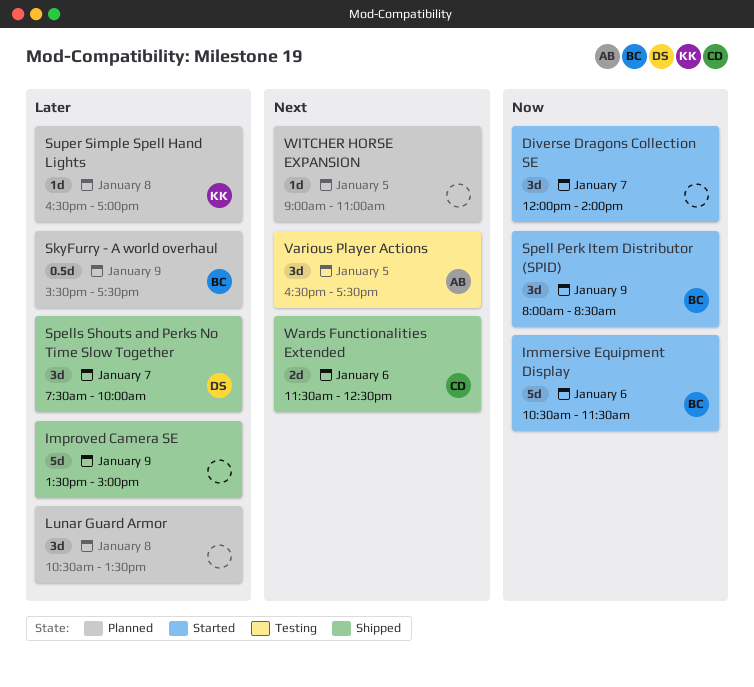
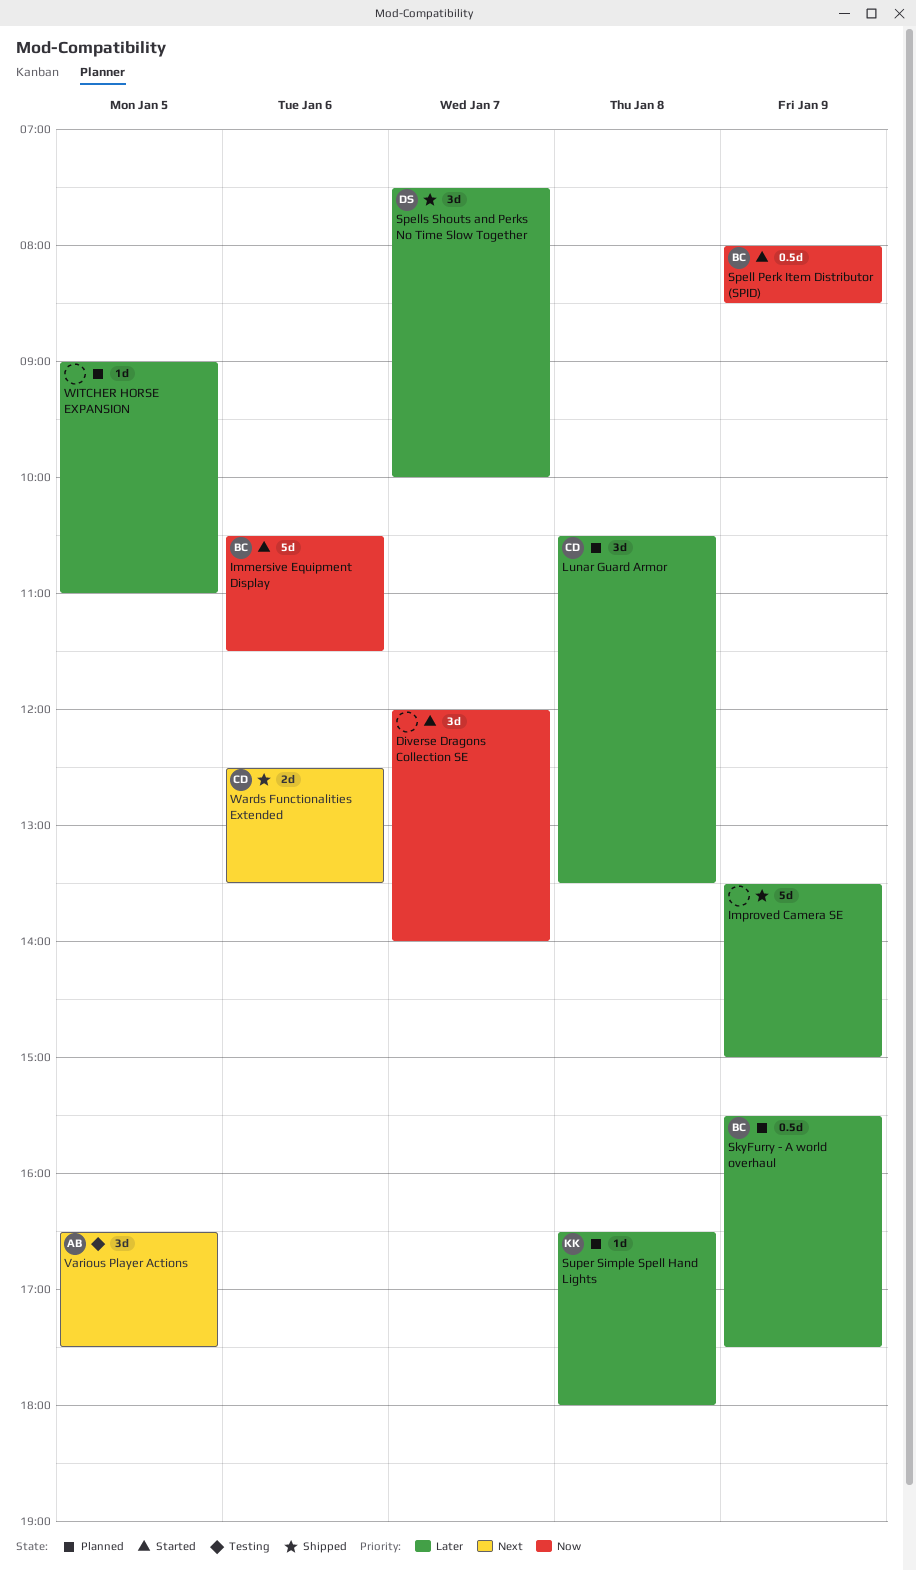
Lunar Guard Armor, owner: none -> CD
Spell Perk Item Distributor (SPID), estimate: 3d -> 0.5d
Super Simple Spell Hand Lights, ends: 17:00 -> 18:00
Wards Functionalities Extended, begins: 11:30 -> 12:30
Wards Functionalities Extended, ends: 12:30 -> 13:30
WITCHER HORSE EXPANSION, priority: Next -> Later

